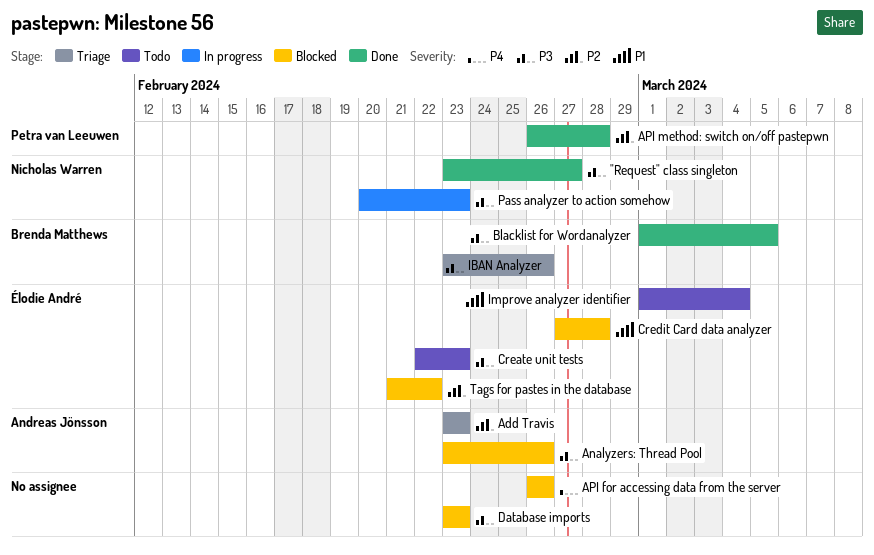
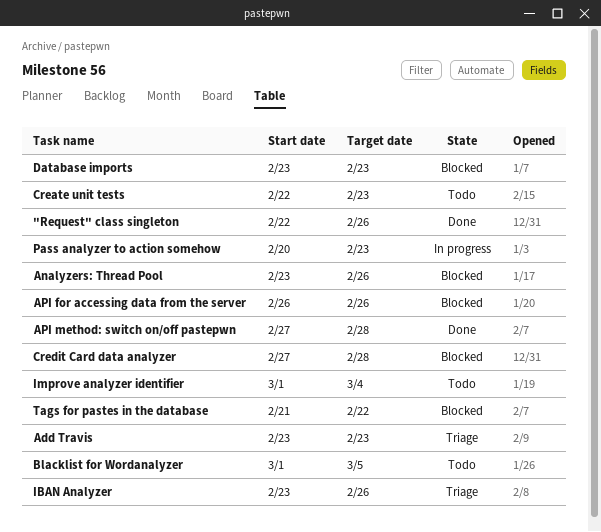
"Request" class singleton, start: Feb 23 -> Feb 22
"Request" class singleton, due: Feb 27 -> Feb 26
API method: switch on/off pastepwn, start: Feb 26 -> Feb 27
Blacklist for Wordanalyzer, status: Done -> Todo

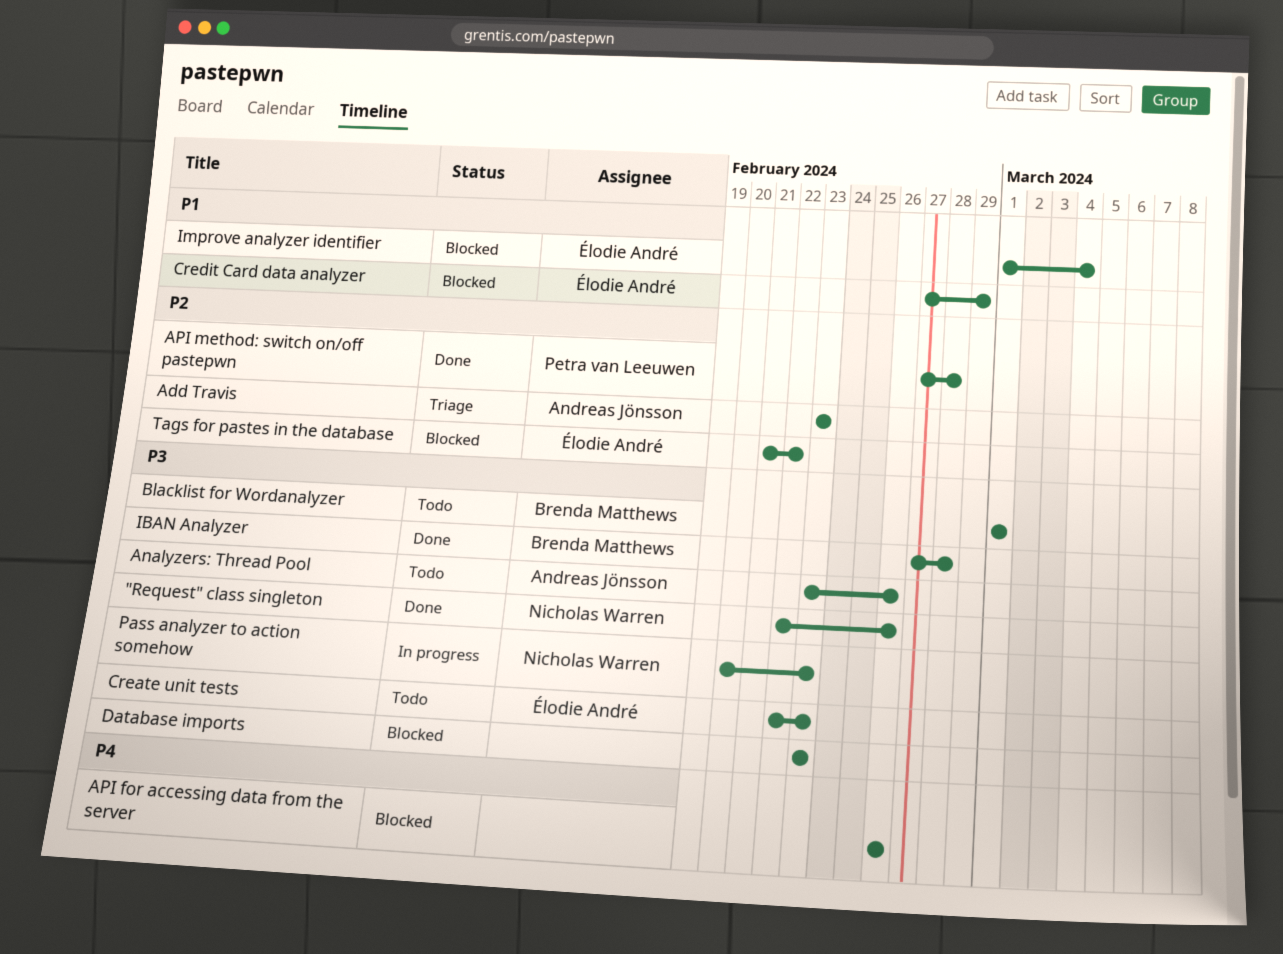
Analyzers: Thread Pool, status: Blocked -> Todo
Blacklist for Wordanalyzer, due: Mar 5 -> Mar 1
Credit Card data analyzer, due: Feb 28 -> Feb 29
IBAN Analyzer, status: Triage -> Done
IBAN Analyzer, start: Feb 23 -> Feb 27
IBAN Analyzer, due: Feb 26 -> Feb 28
Improve analyzer identifier, status: Todo -> Blocked

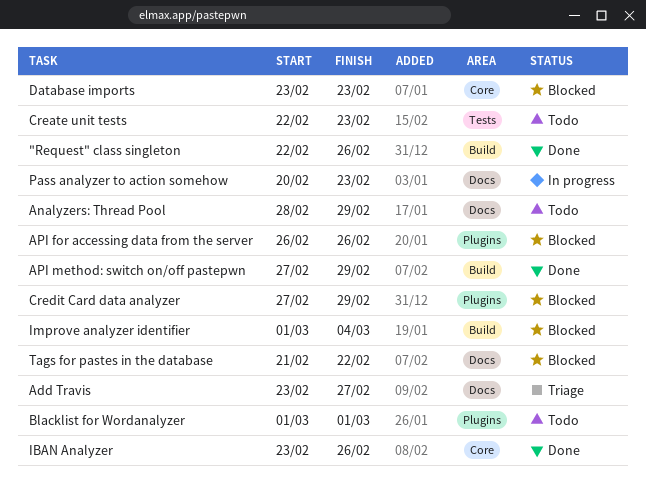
Add Travis, due: Feb 23 -> Feb 27
Analyzers: Thread Pool, start: Feb 23 -> Feb 28
Analyzers: Thread Pool, due: Feb 26 -> Feb 29
API method: switch on/off pastepwn, due: Feb 28 -> Feb 29
IBAN Analyzer, start: Feb 27 -> Feb 23
IBAN Analyzer, due: Feb 28 -> Feb 26

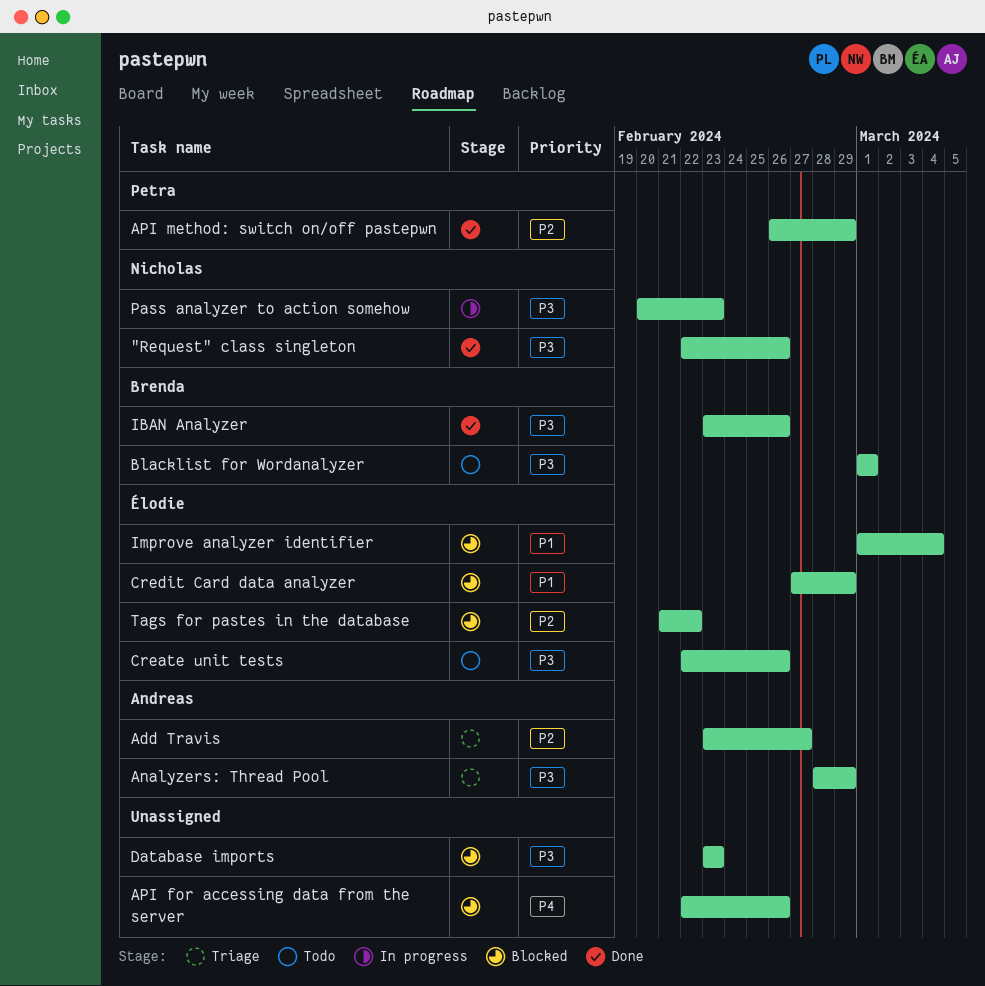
Analyzers: Thread Pool, status: Todo -> Triage
API for accessing data from the server, start: Feb 26 -> Feb 22
API method: switch on/off pastepwn, start: Feb 27 -> Feb 26
Create unit tests, due: Feb 23 -> Feb 26

